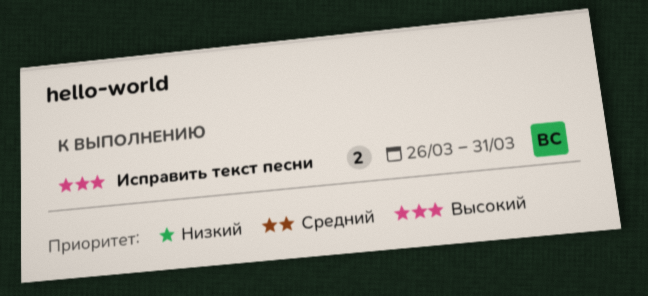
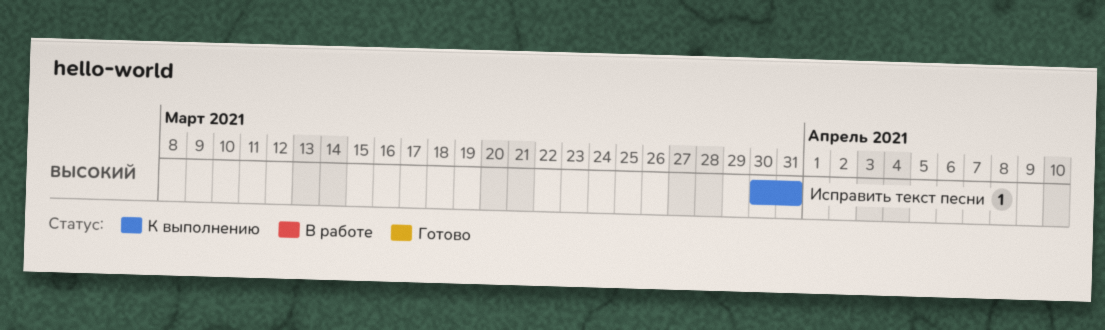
Исправить текст песни, estimate: 2 -> 1
Исправить текст песни, start: Mar 26 -> Mar 30

